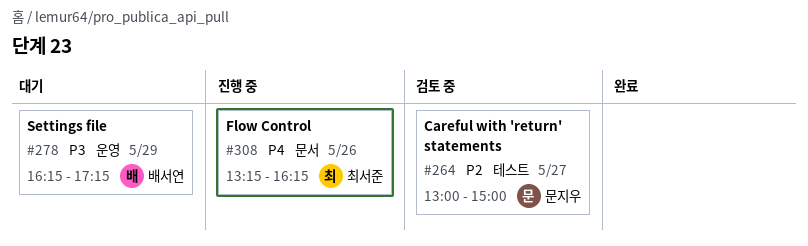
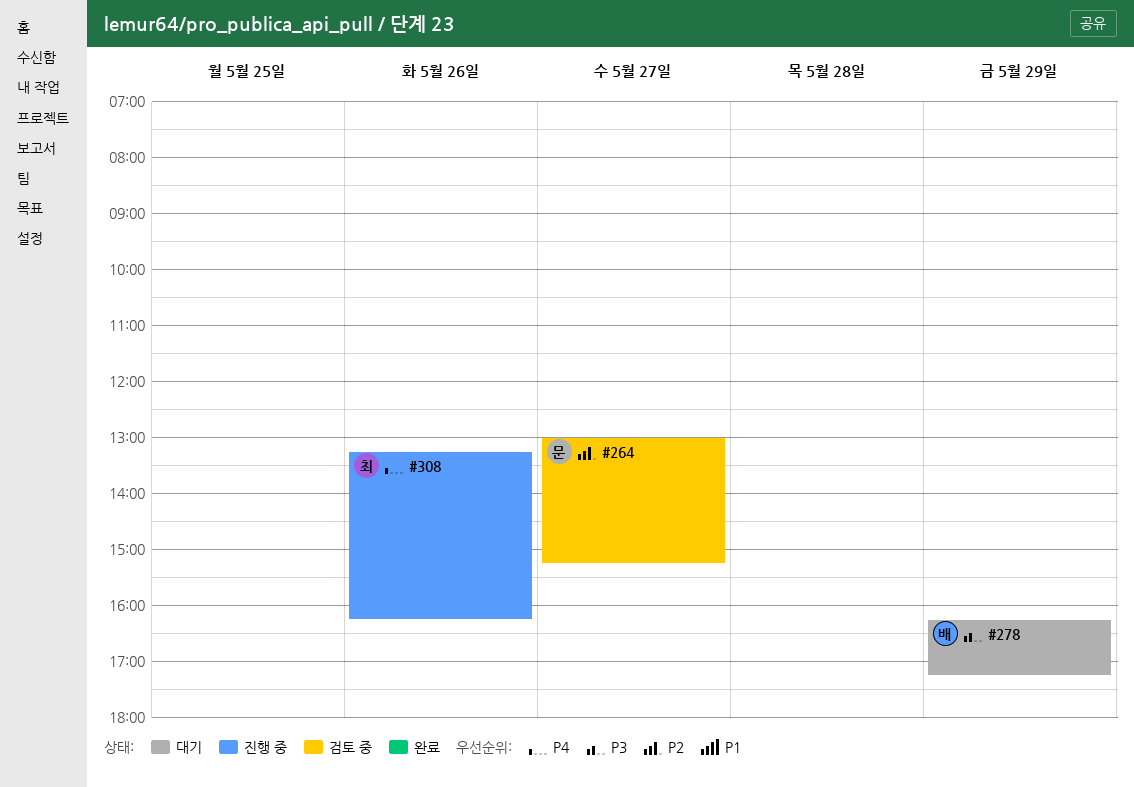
#264, ends: 15:00 -> 15:15

